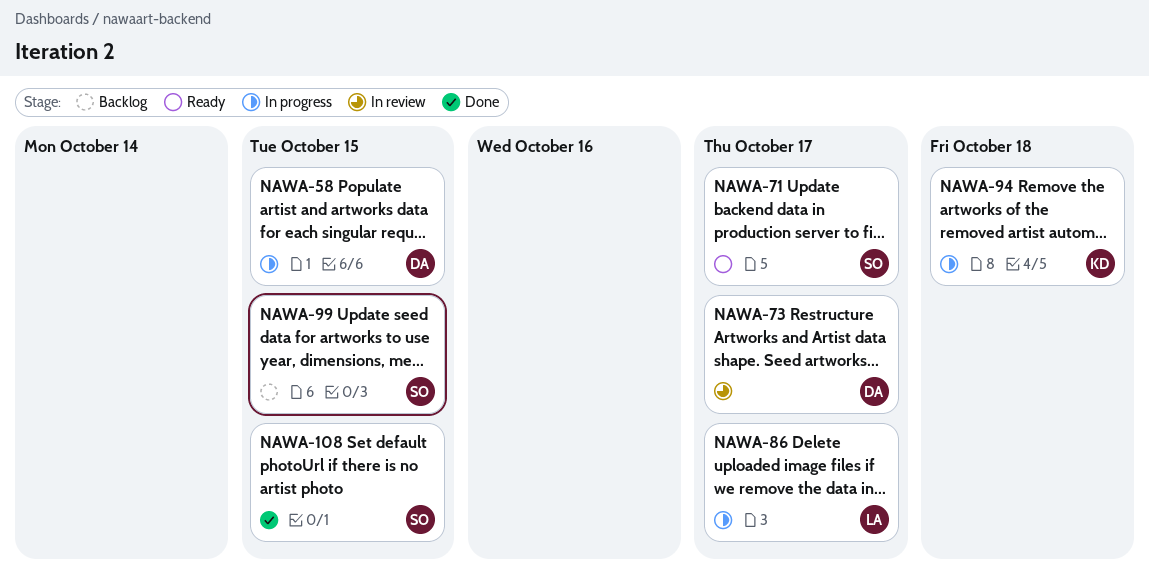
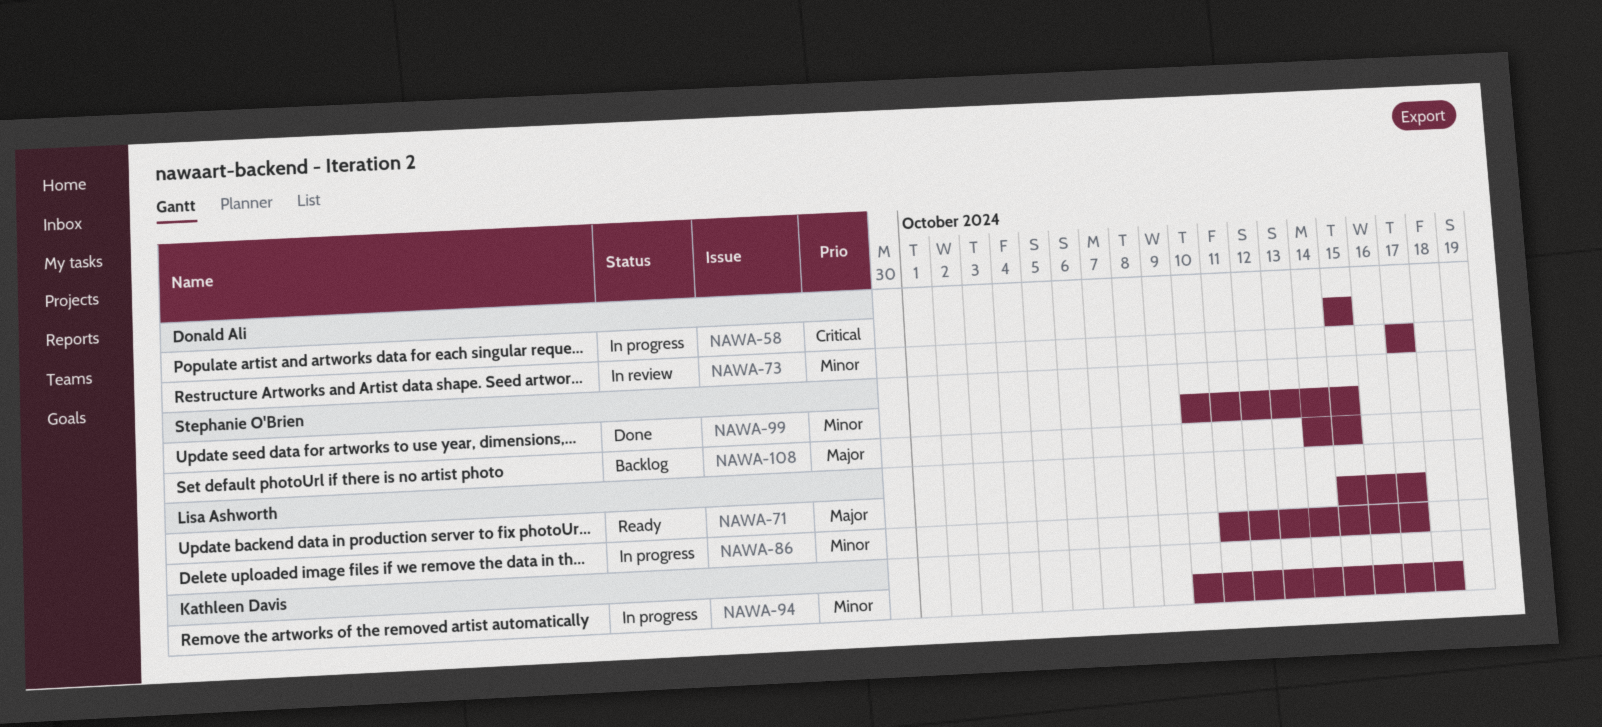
NAWA-71, owner: Stephanie O'Brien -> Lisa Ashworth
NAWA-99, status: Backlog -> Done
NAWA-108, status: Done -> Backlog

